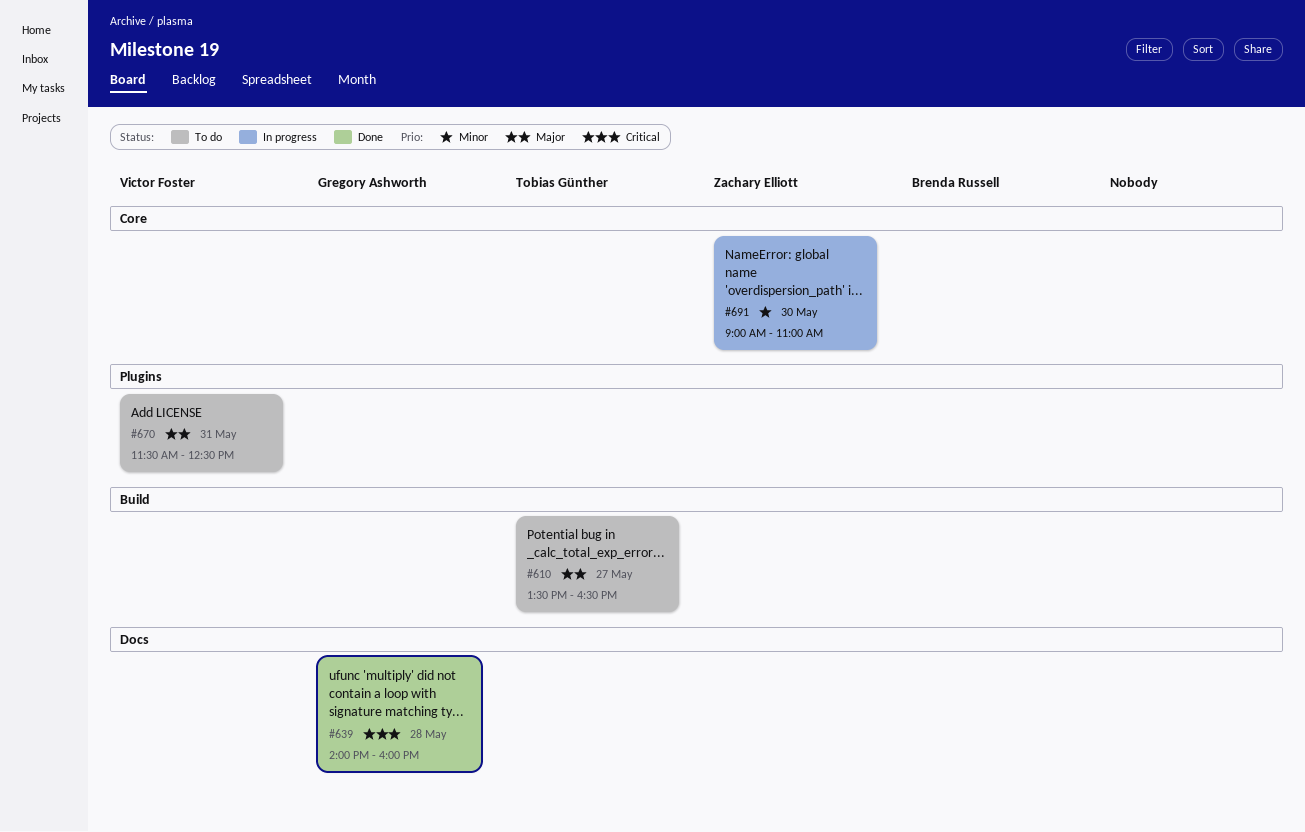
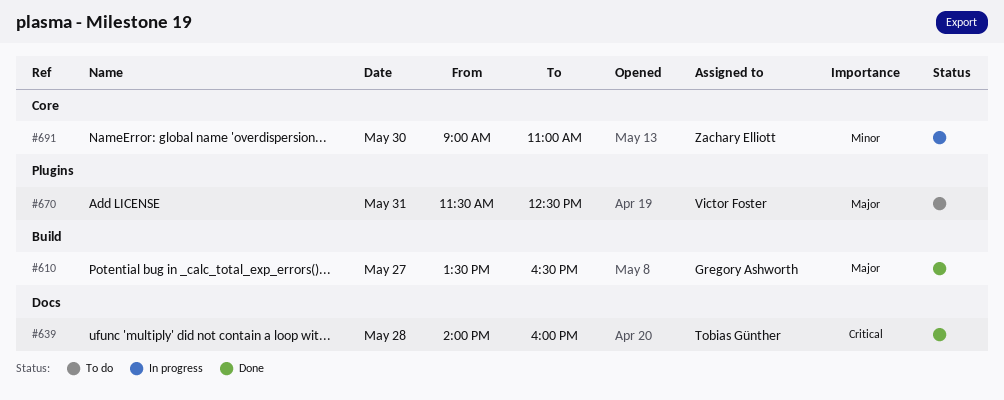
#610, status: To do -> Done
#610, owner: Tobias Günther -> Gregory Ashworth
#639, owner: Gregory Ashworth -> Tobias Günther

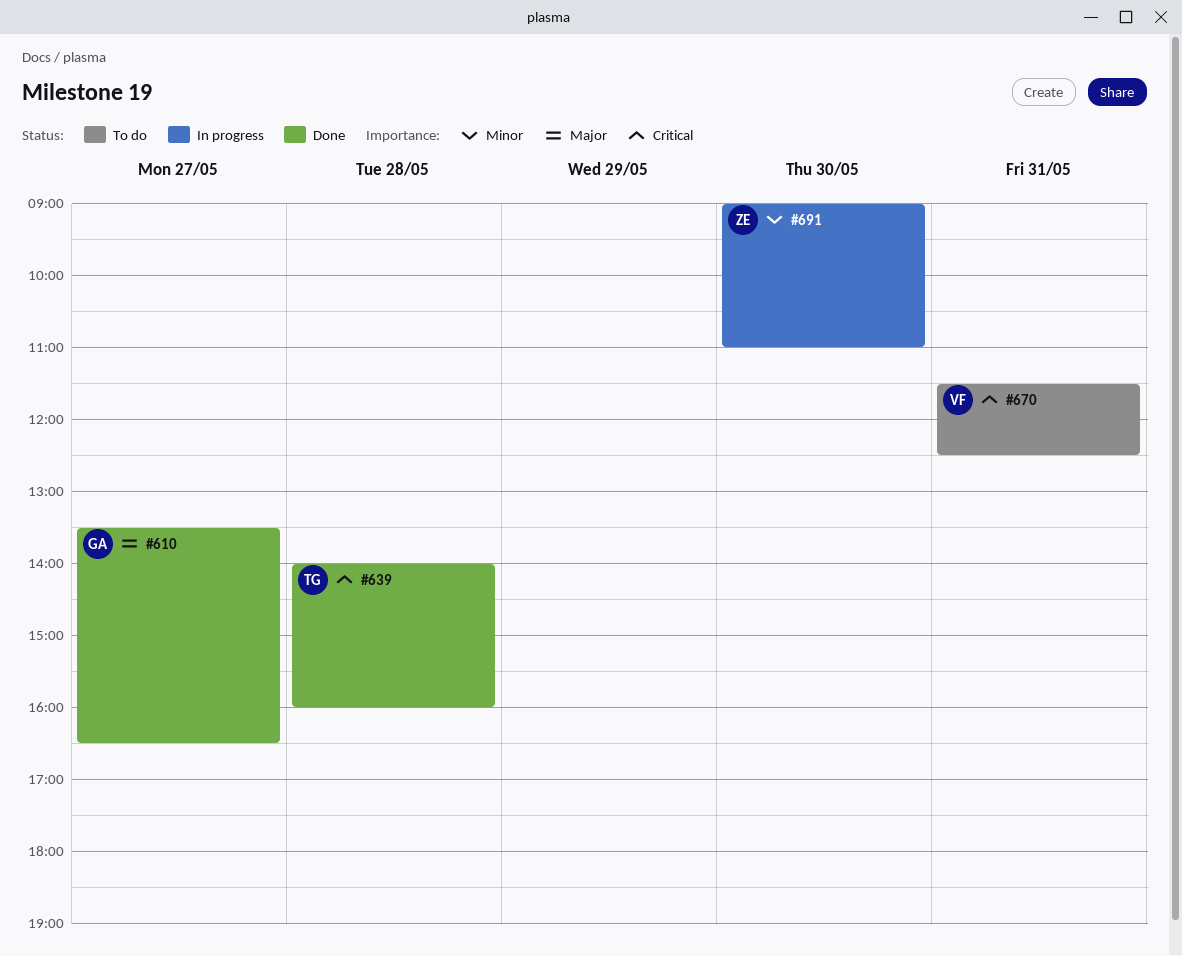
#670, priority: Major -> Critical

